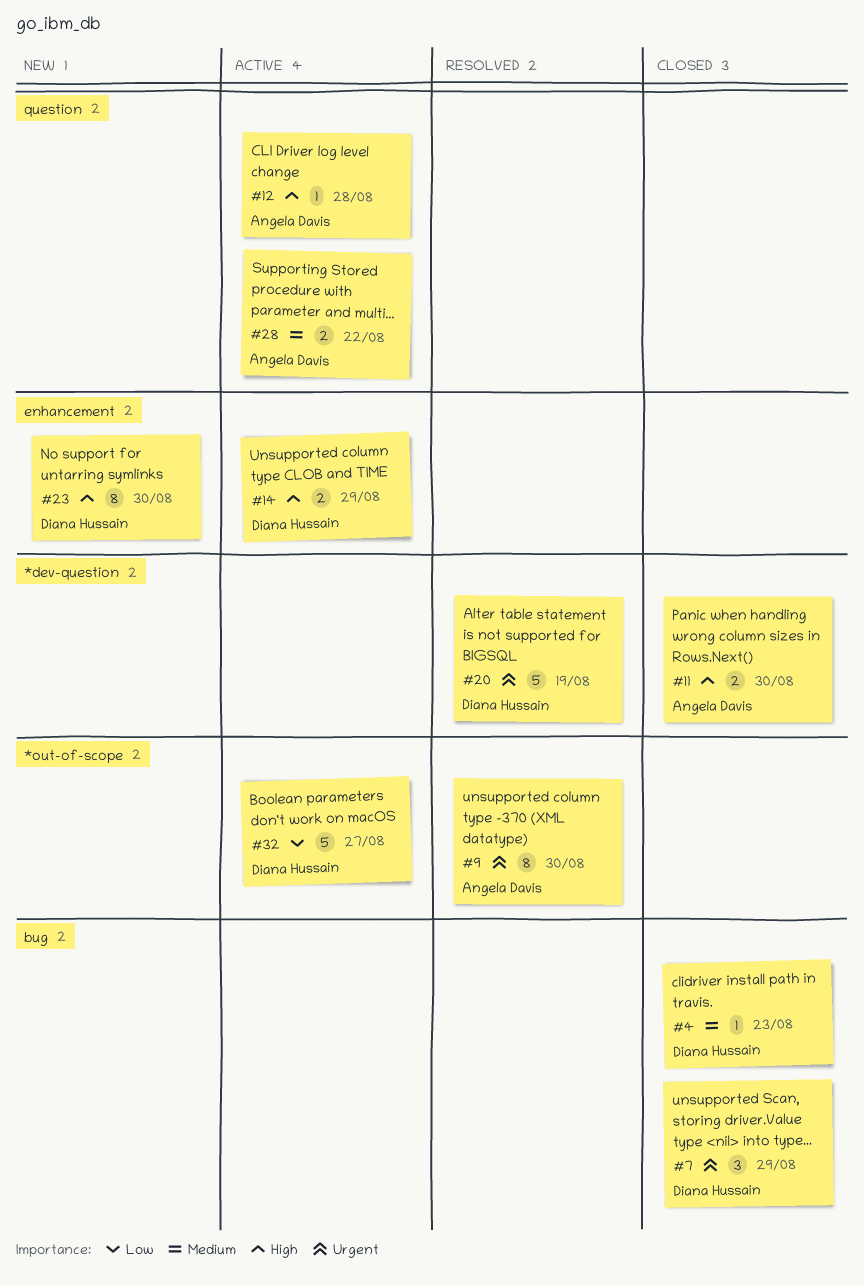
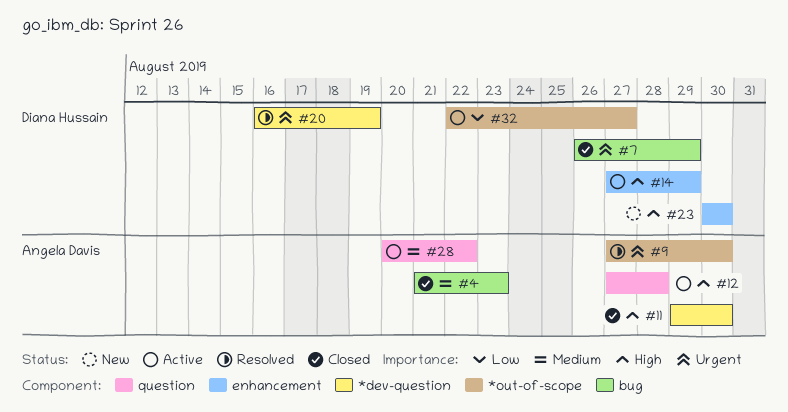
#4, owner: Diana Hussain -> Angela Davis

